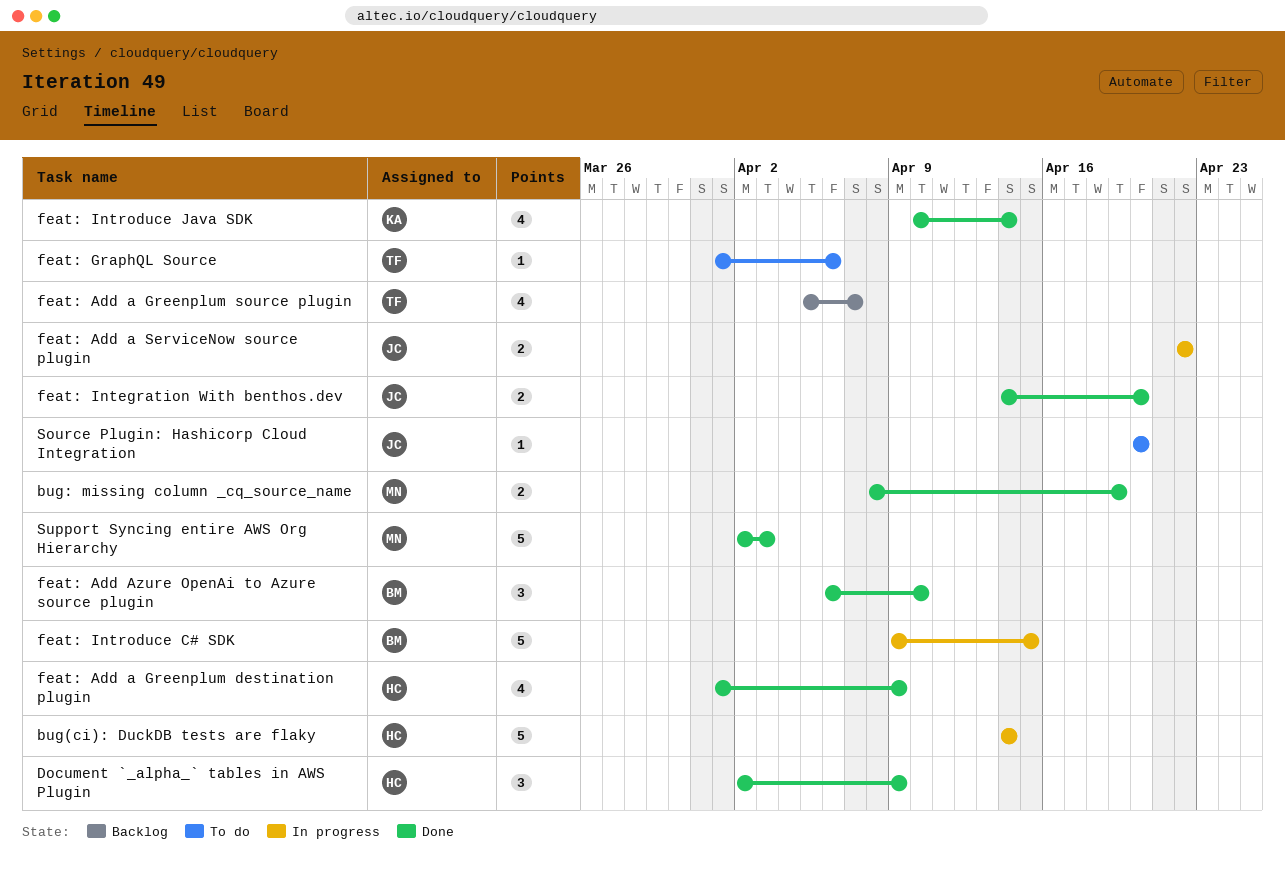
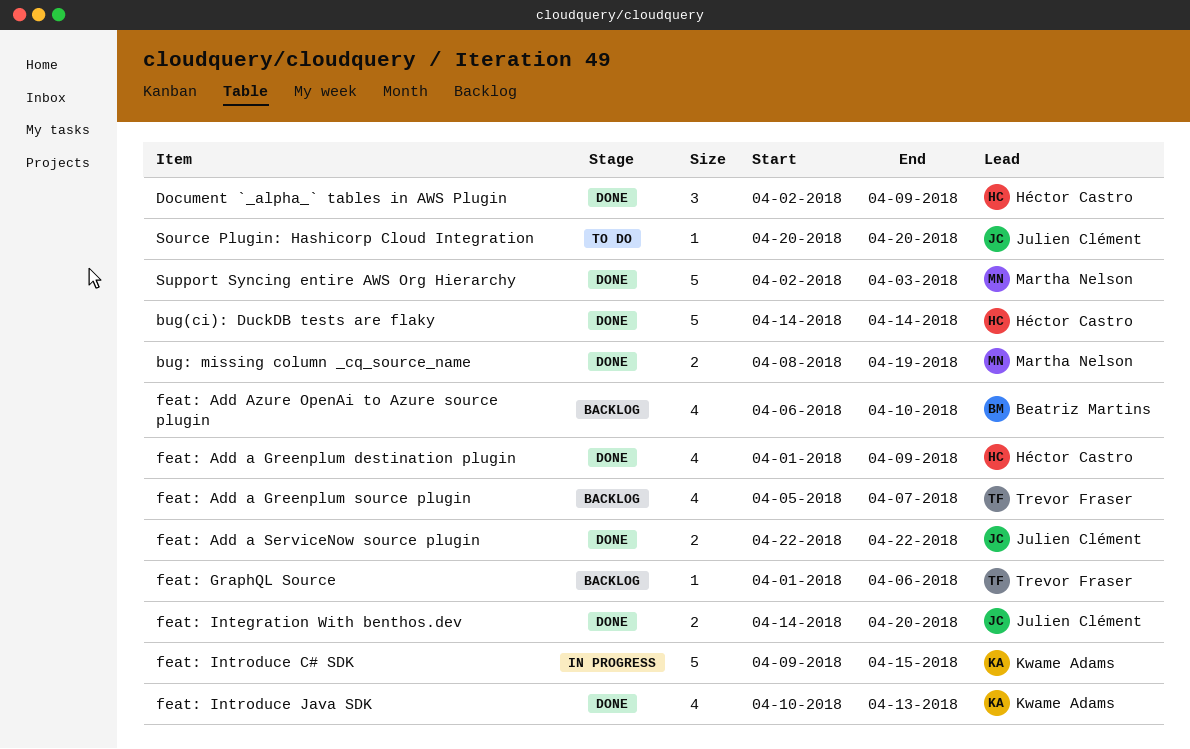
bug(ci): DuckDB tests are flaky, status: In progress -> Done
feat: Add a ServiceNow source plugin, status: In progress -> Done
feat: Add Azure OpenAi to Azure source plugin, status: Done -> Backlog
feat: Add Azure OpenAi to Azure source plugin, estimate: 3 -> 4
feat: GraphQL Source, status: To do -> Backlog
feat: Introduce C# SDK, owner: Beatriz Martins -> Kwame Adams
feat: Introduce Java SDK, due: Apr 14 -> Apr 13

